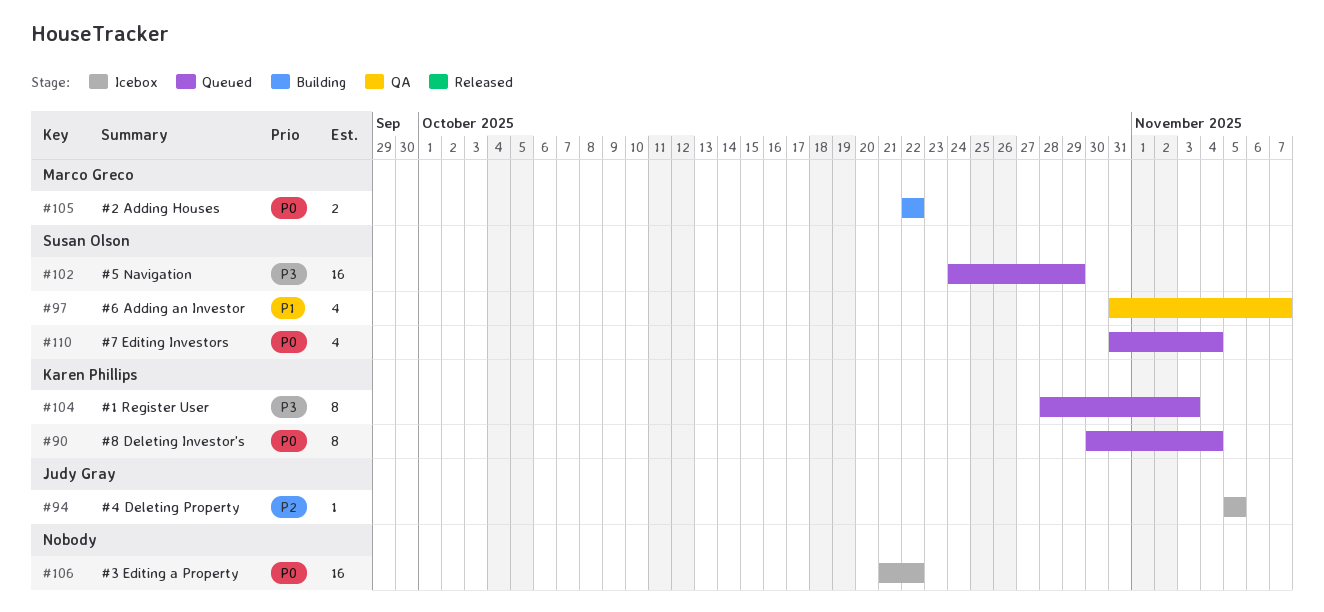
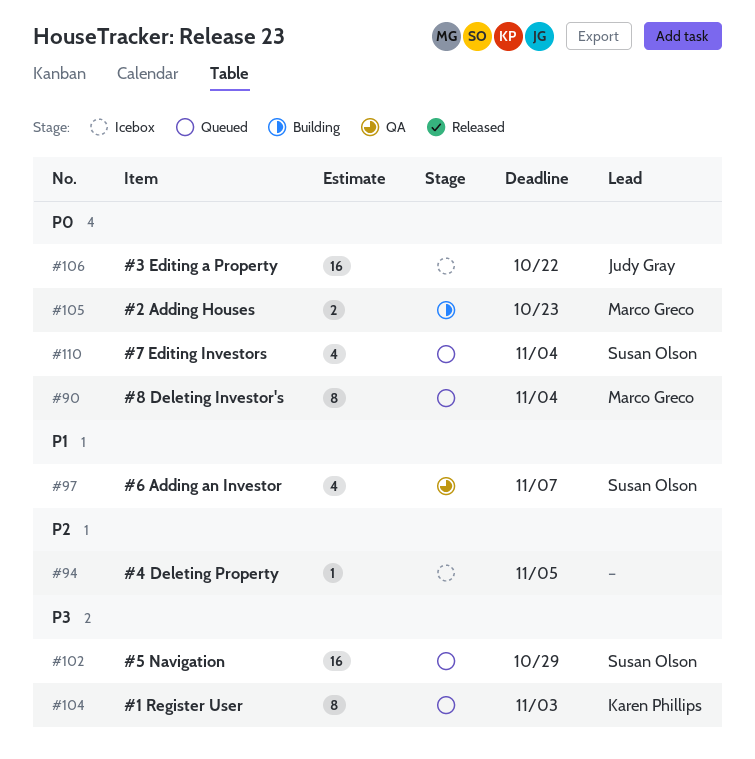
#90, owner: Karen Phillips -> Marco Greco
#94, owner: Judy Gray -> none
#105, due: Oct 22 -> Oct 23
#106, owner: none -> Judy Gray

